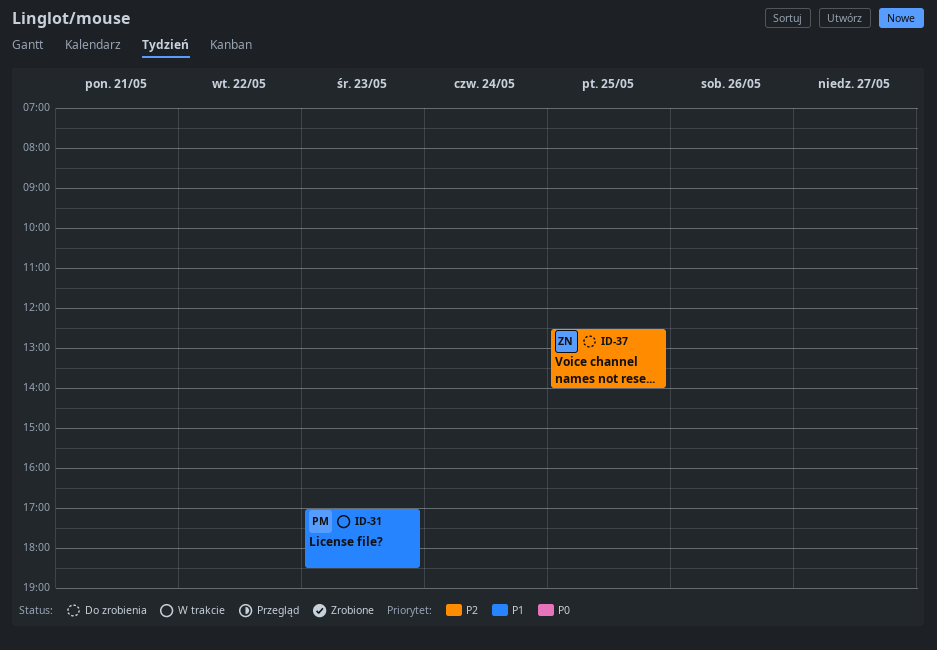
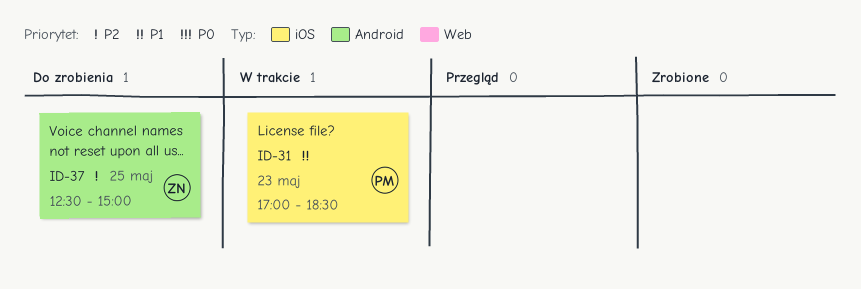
ID-37, ends: 14:00 -> 15:00

